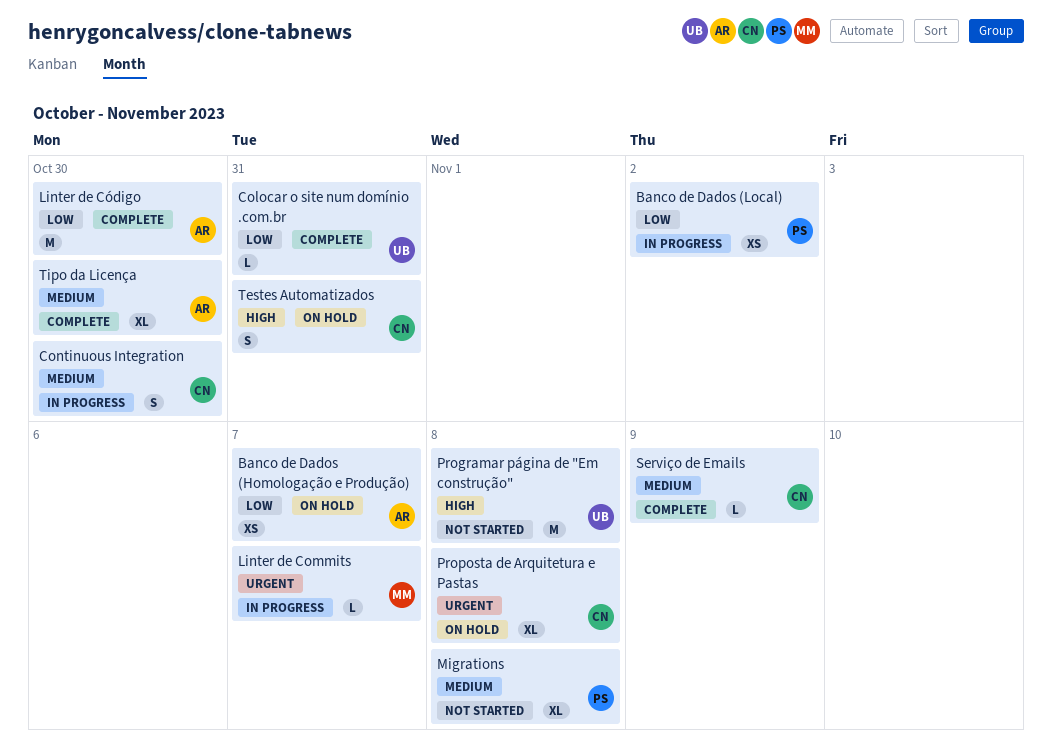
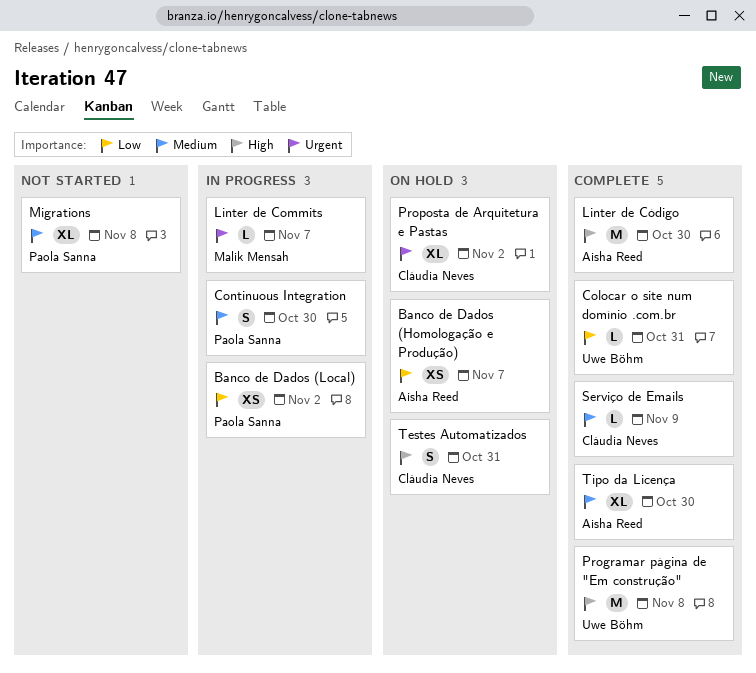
Continuous Integration, owner: Cláudia Neves -> Paola Sanna
Linter de Código, priority: Low -> High
Programar página de "Em construção", status: Not started -> Complete
Proposta de Arquitetura e Pastas, due: Nov 8 -> Nov 2

